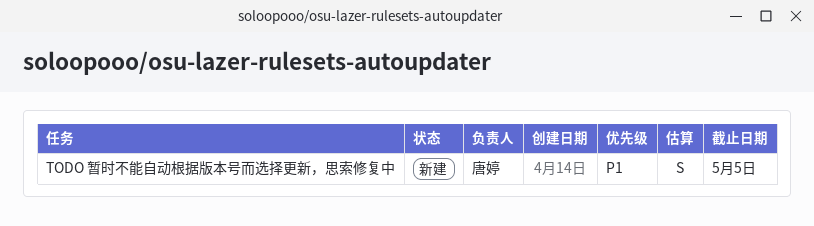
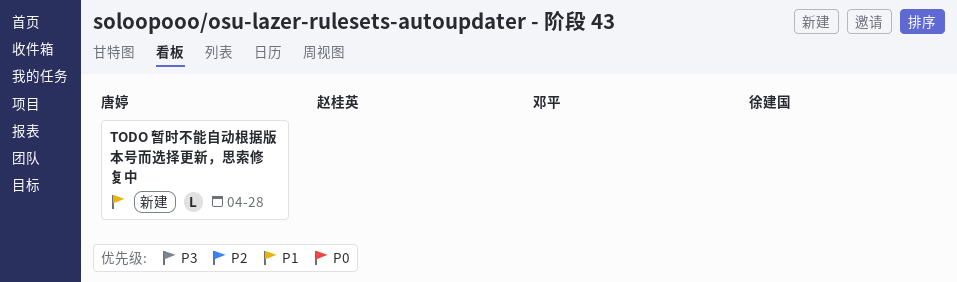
TODO 暂时不能自动根据版本号而选择更新，思索修复中, estimate: S -> L
TODO 暂时不能自动根据版本号而选择更新，思索修复中, due: May 5 -> Apr 28

